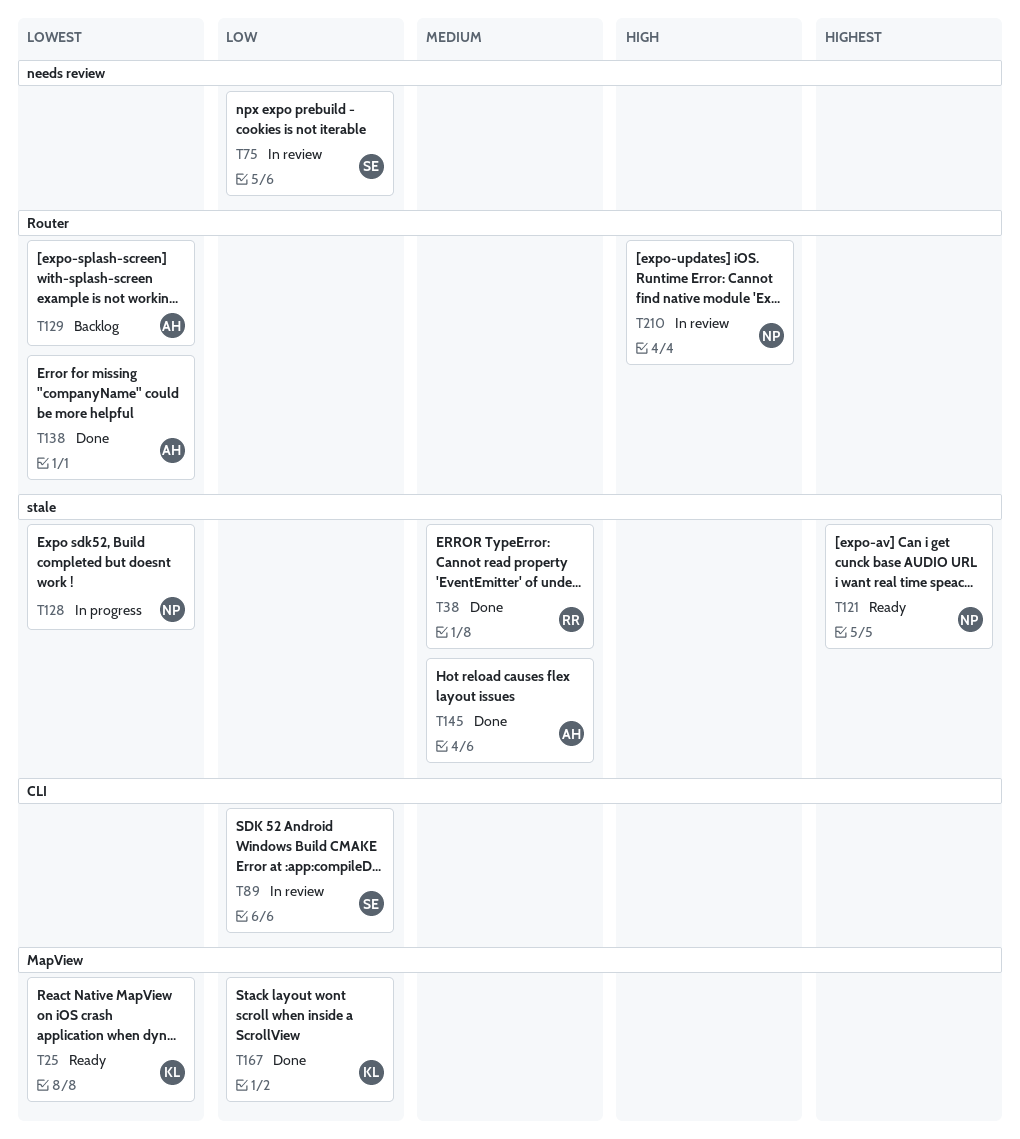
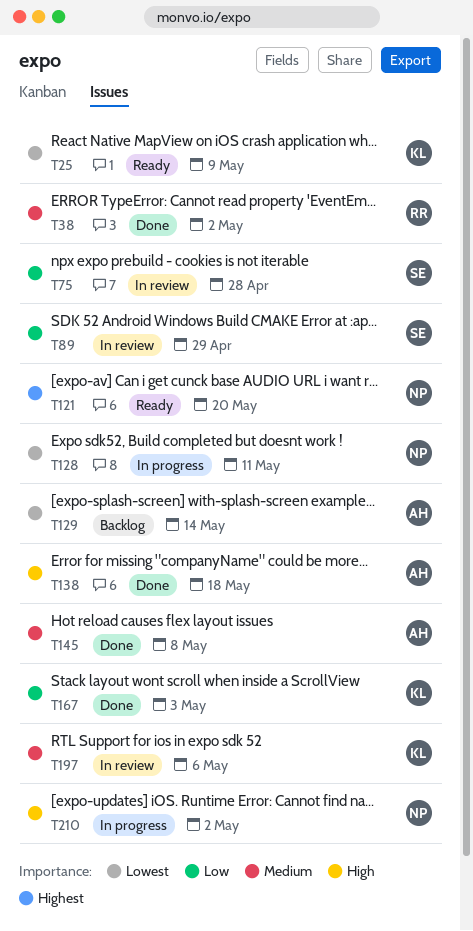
T138, priority: Lowest -> High
T197: none -> present
T210, status: In review -> In progress

